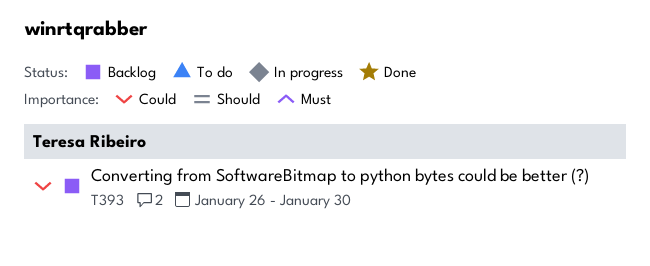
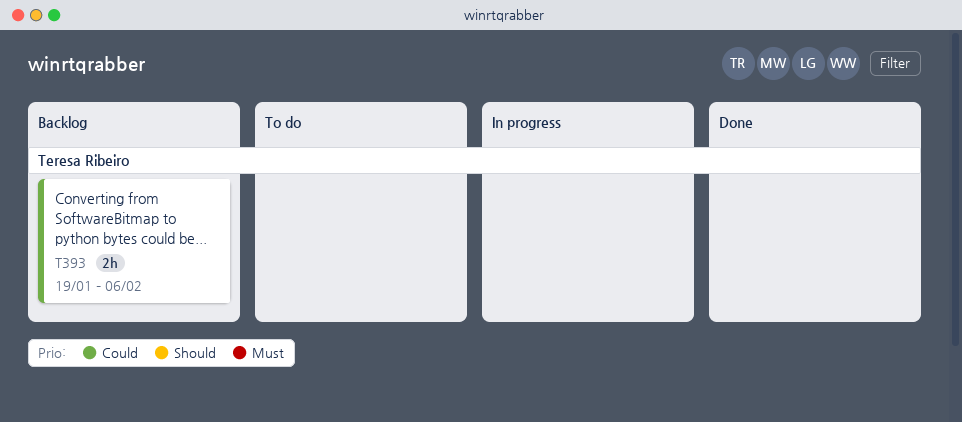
T393, start: Jan 26 -> Jan 19
T393, due: Jan 30 -> Feb 6

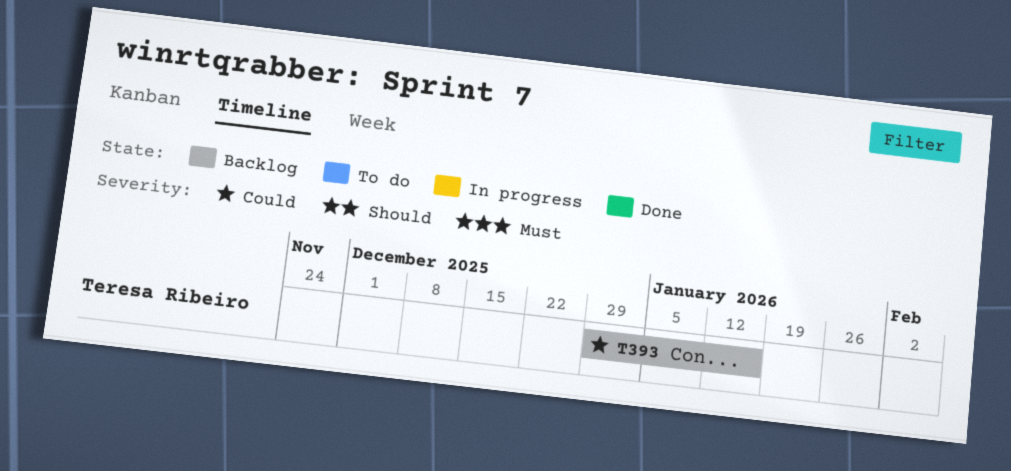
T393, start: Jan 19 -> Dec 29
T393, due: Feb 6 -> Jan 16

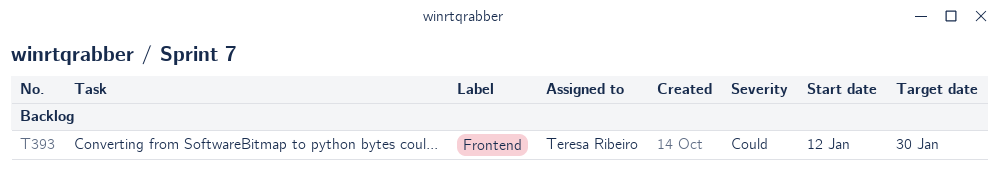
T393, start: Dec 29 -> Jan 12
T393, due: Jan 16 -> Jan 30

